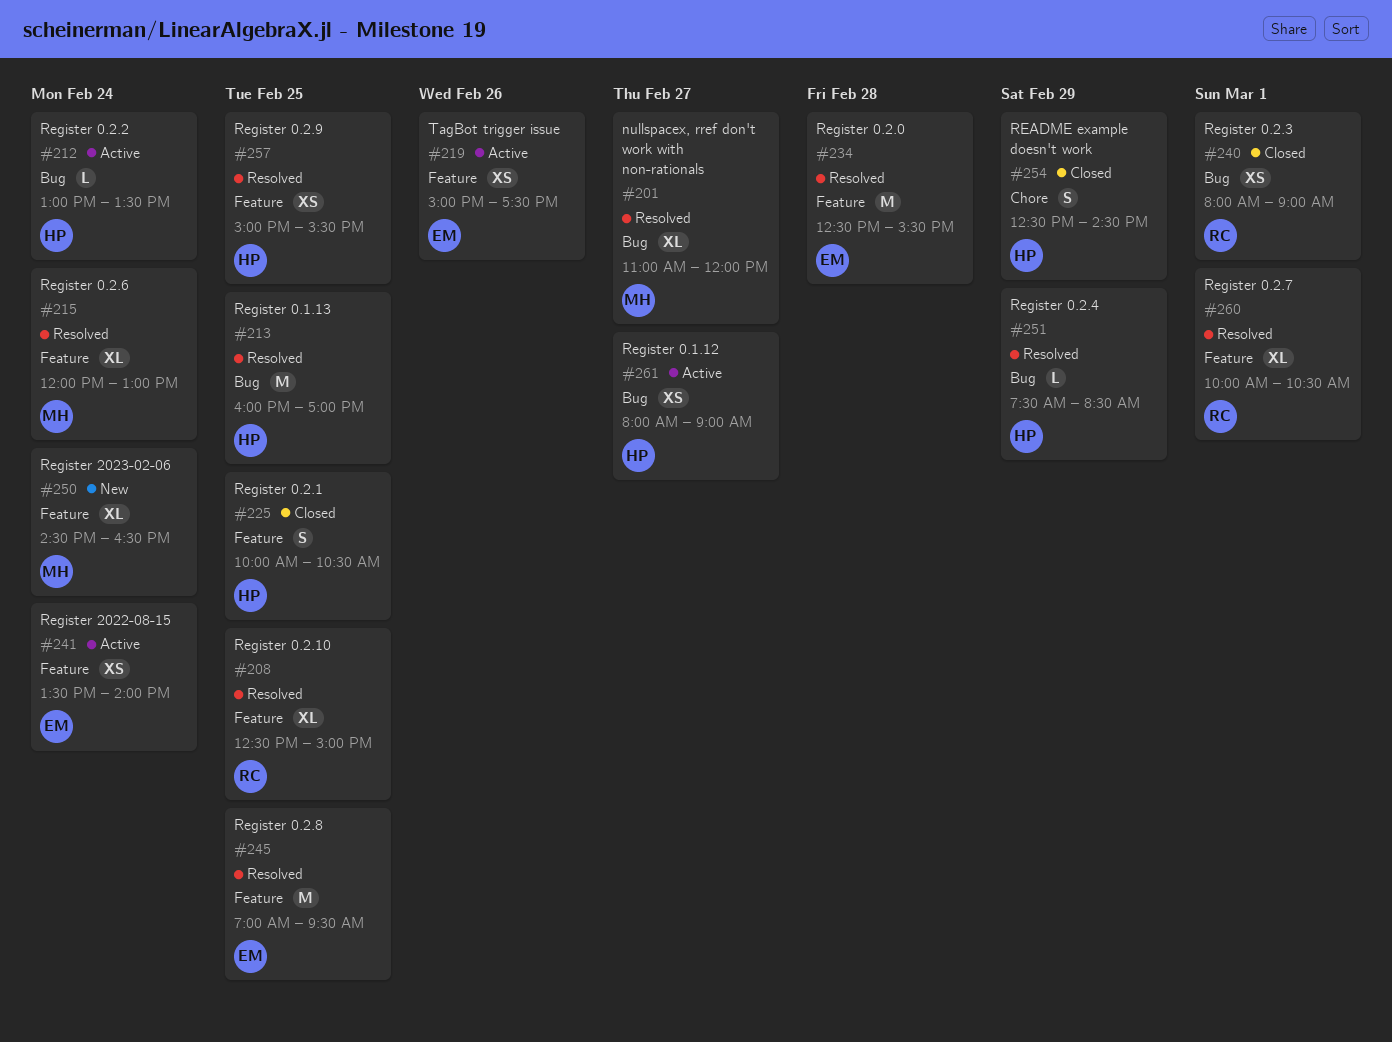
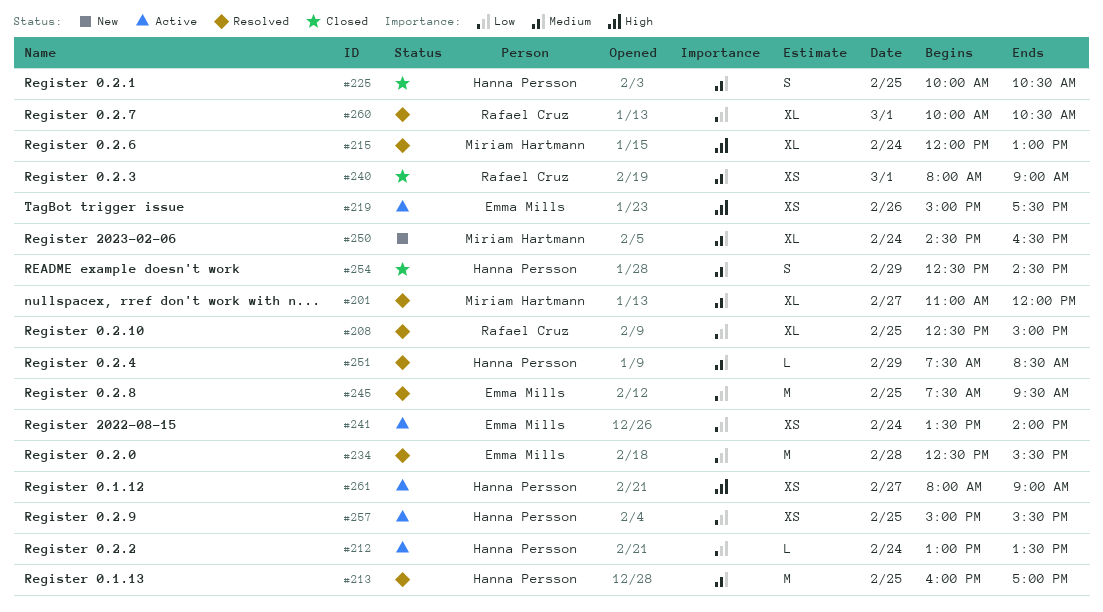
#245, begins: 07:00 -> 07:30
#257, status: Resolved -> Active

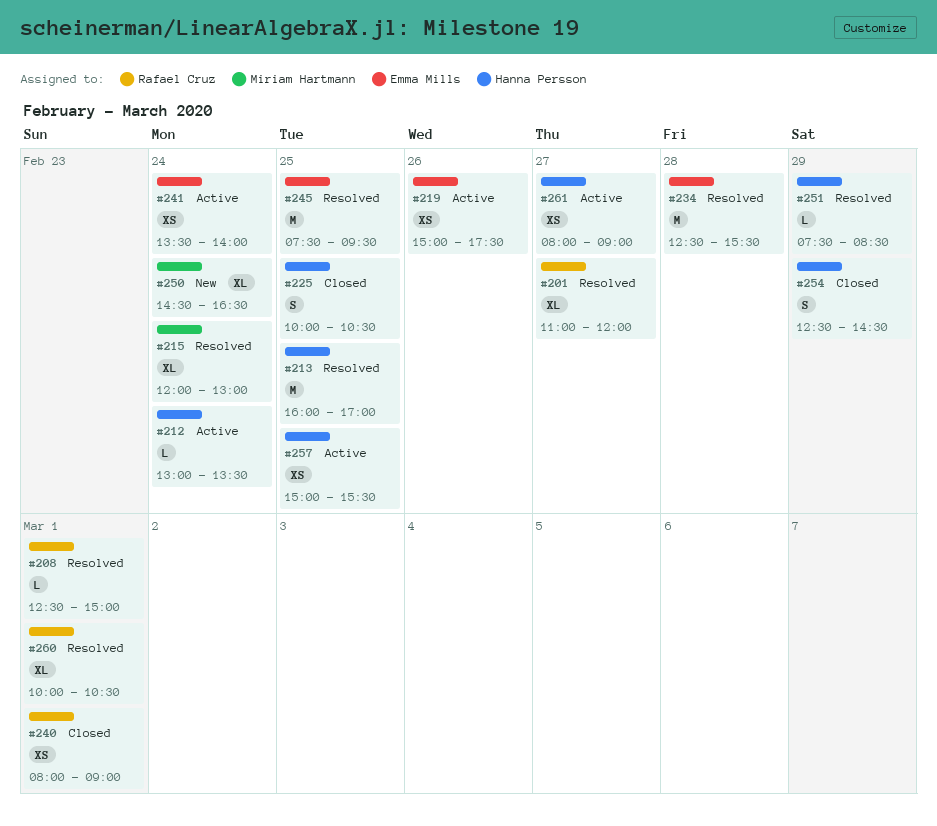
#201, owner: Miriam Hartmann -> Rafael Cruz
#208, estimate: XL -> L
#208, day: Feb 25 -> Mar 1

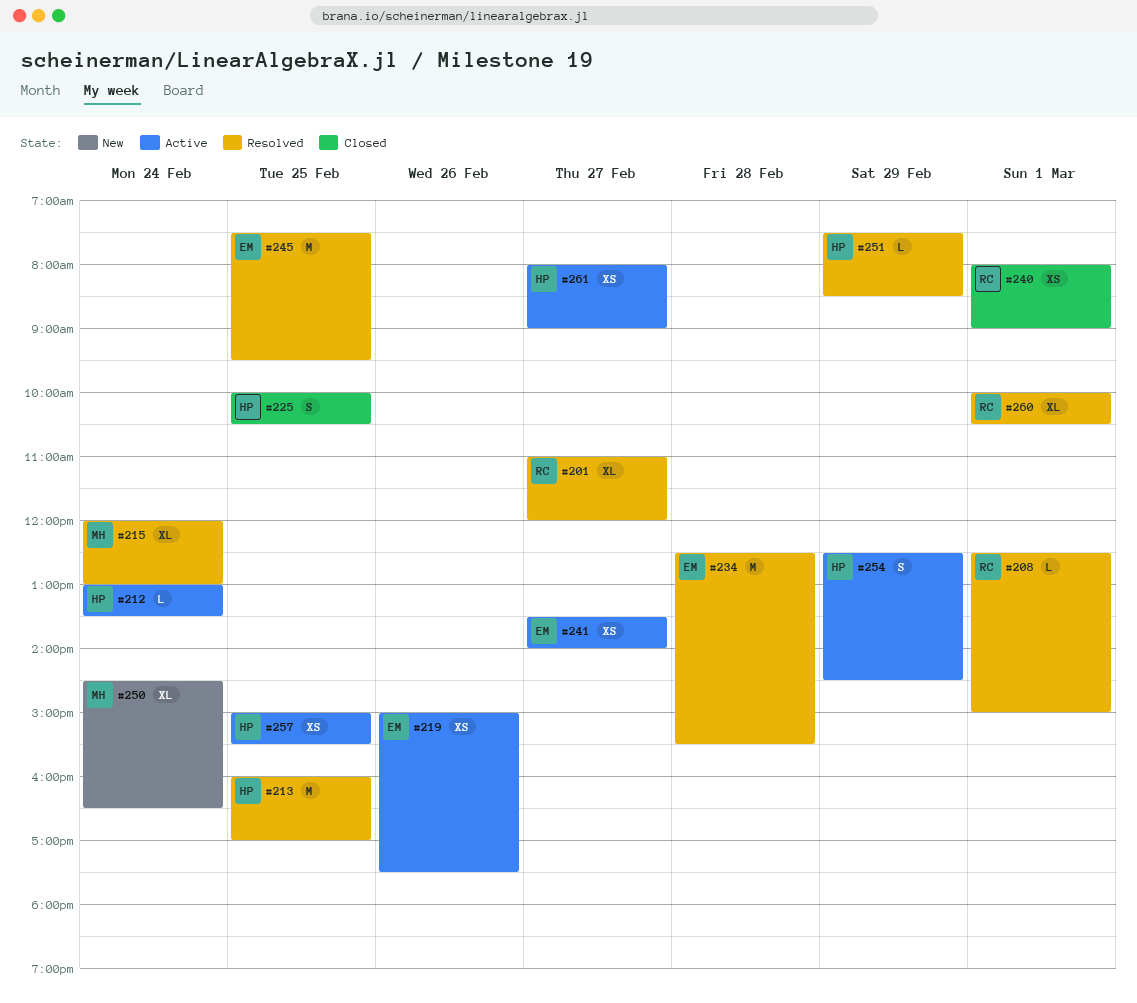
#241, day: Feb 24 -> Feb 27
#254, status: Closed -> Active

